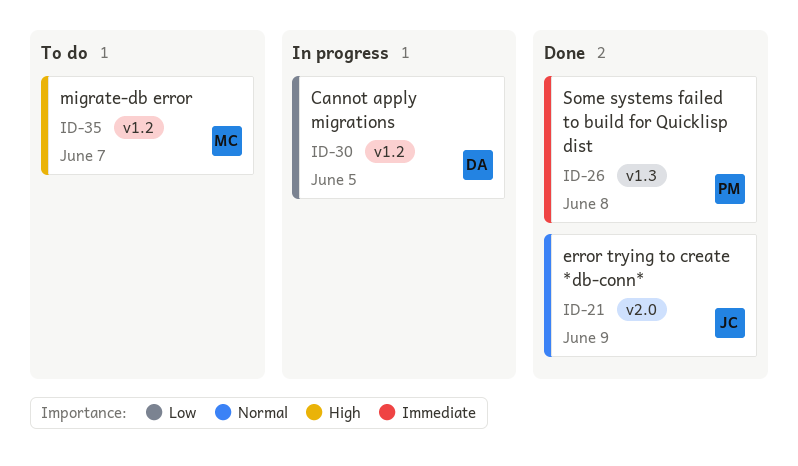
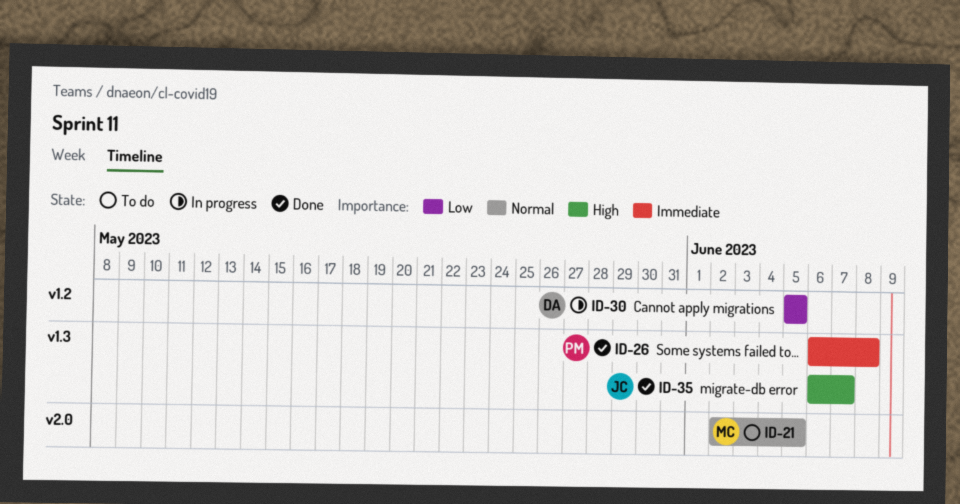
ID-21, status: Done -> To do
ID-21, owner: JC -> MC
ID-21, due: Jun 9 -> Jun 5
ID-35, status: To do -> Done
ID-35, owner: MC -> JC
ID-35, label: v1.2 -> v1.3

